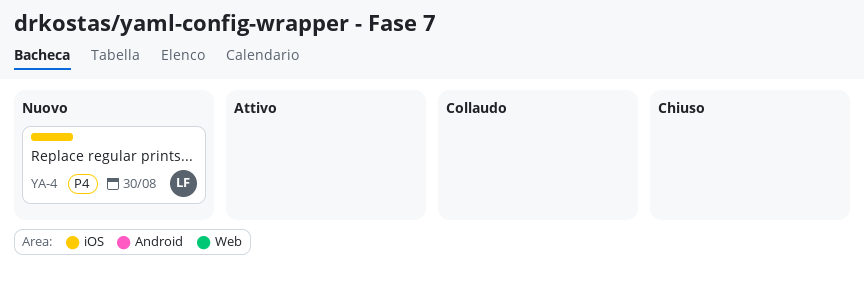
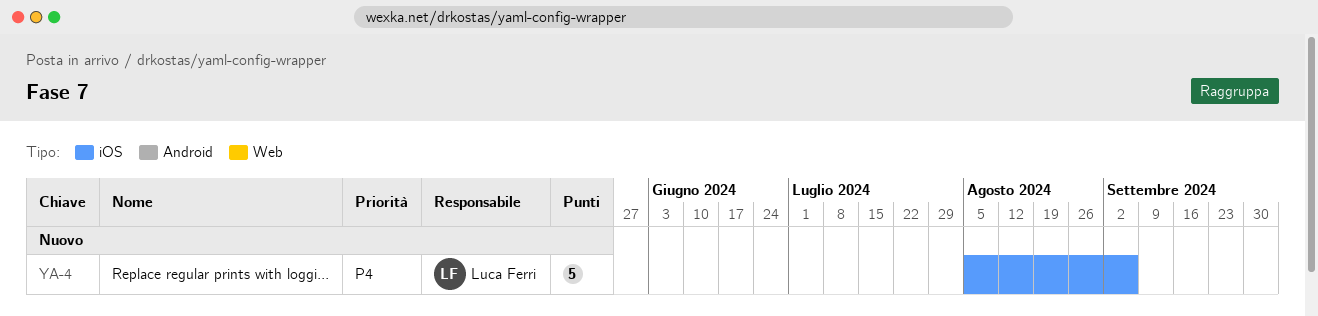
YA-4, due: Aug 30 -> Sep 6

